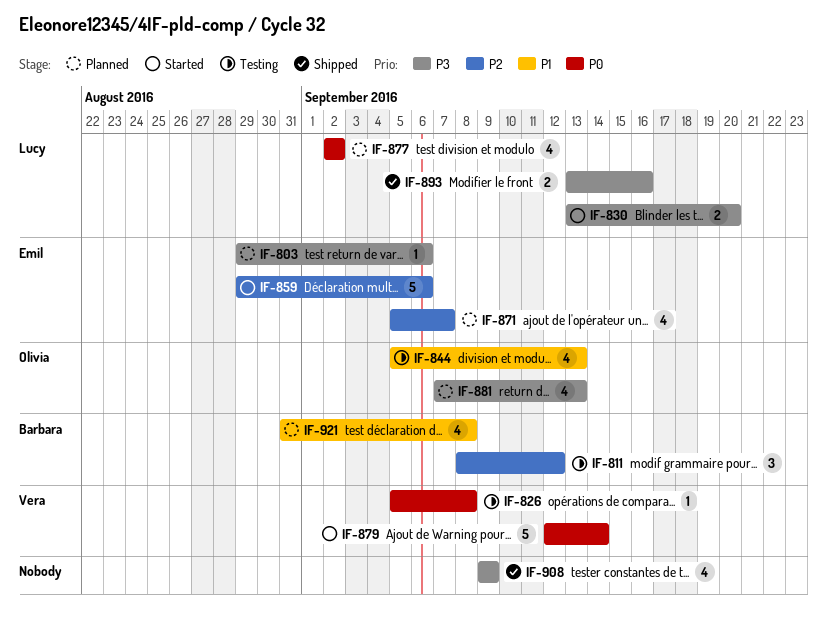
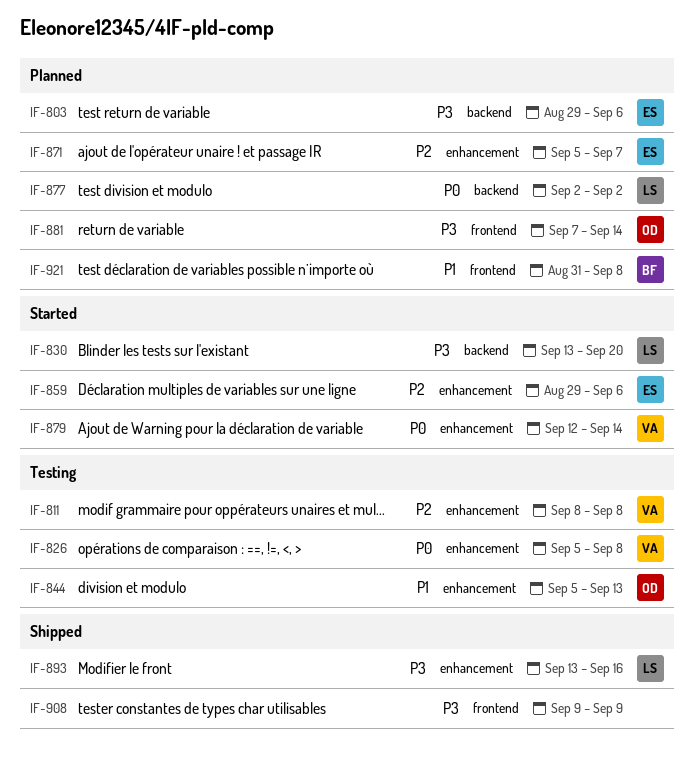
IF-811, owner: Barbara -> Vera
IF-811, due: Sep 12 -> Sep 8
IF-881, due: Sep 13 -> Sep 14

